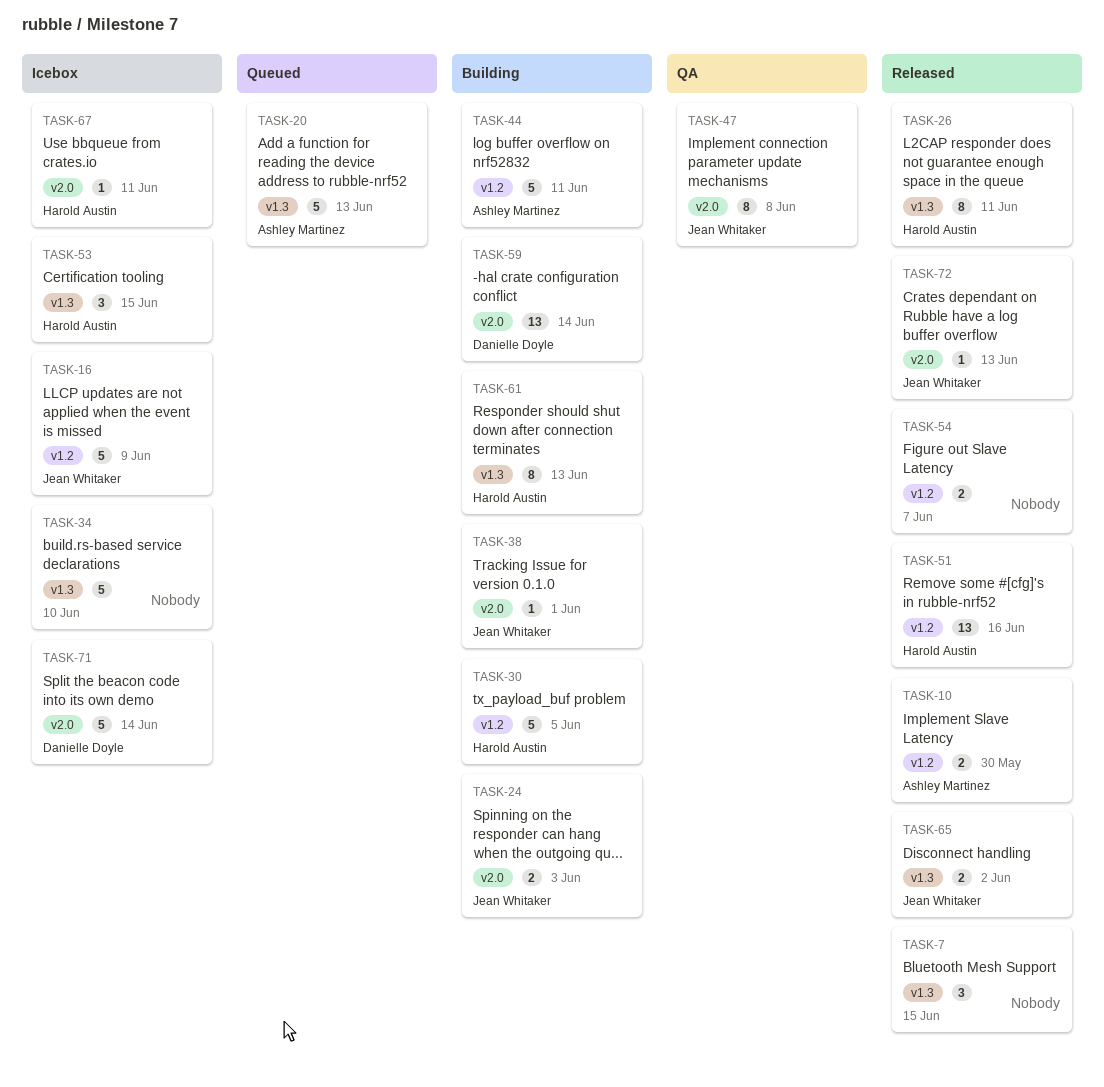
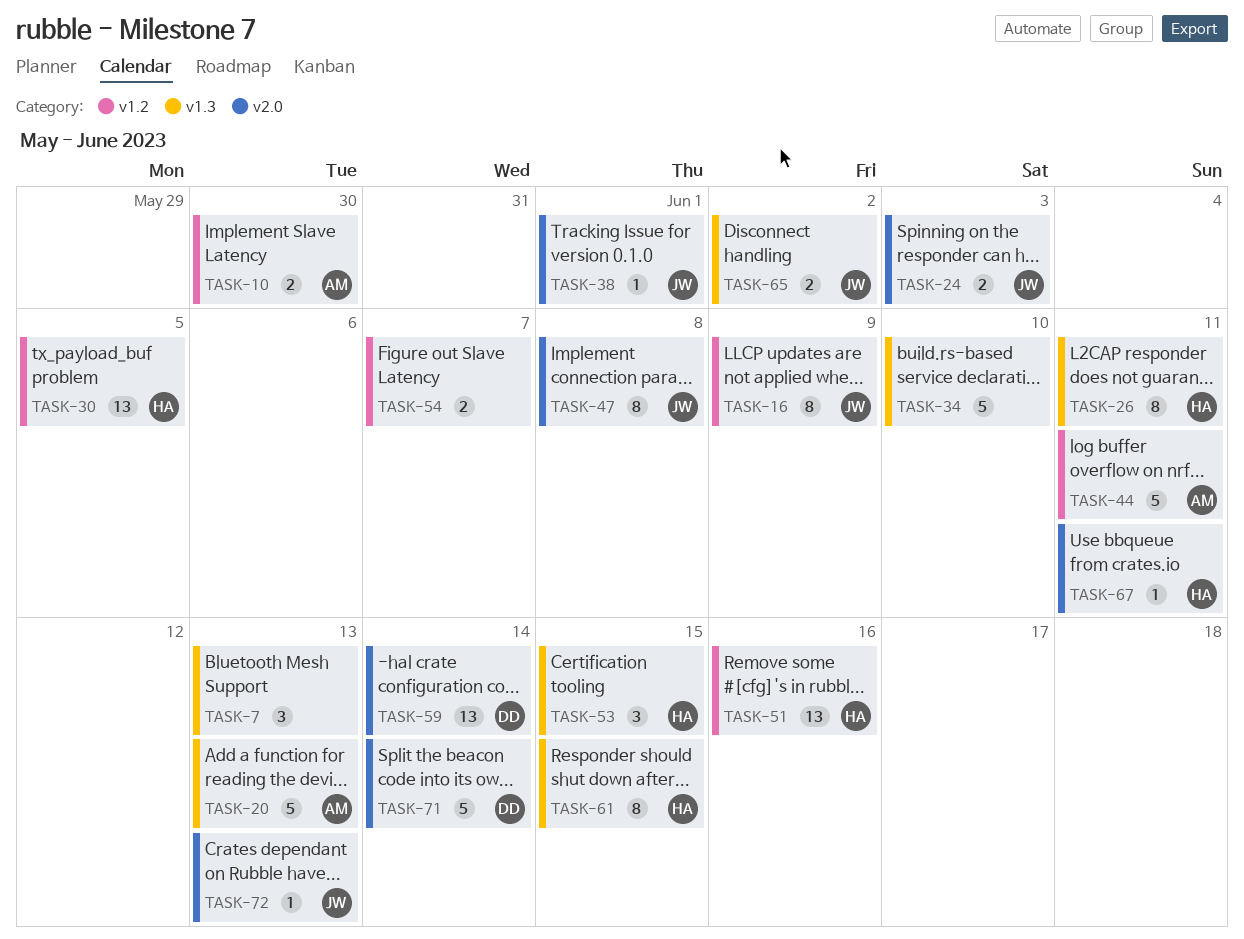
TASK-7, due: Jun 15 -> Jun 13
TASK-16, estimate: 5 -> 8
TASK-30, estimate: 5 -> 13
TASK-61, due: Jun 13 -> Jun 15

